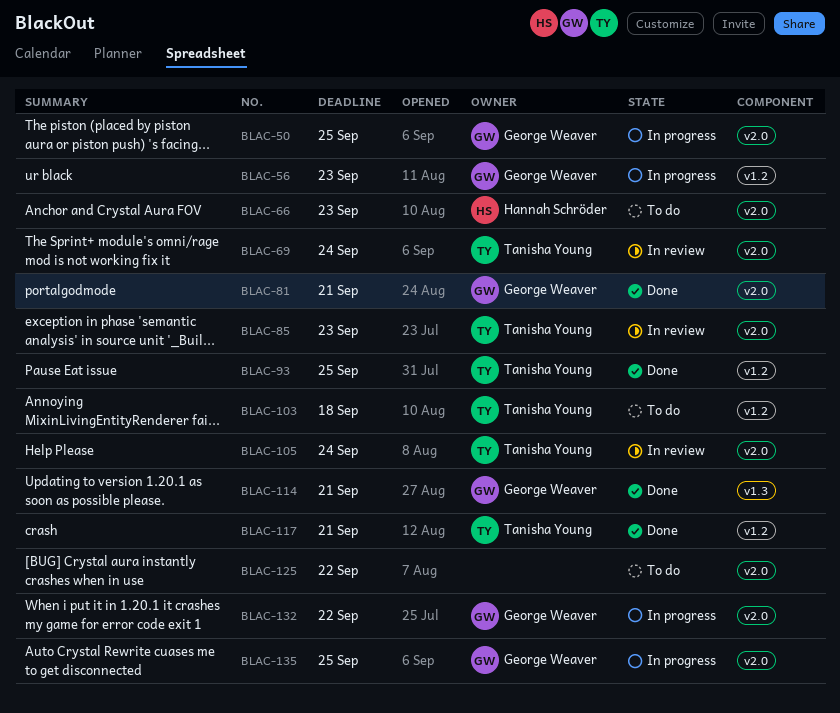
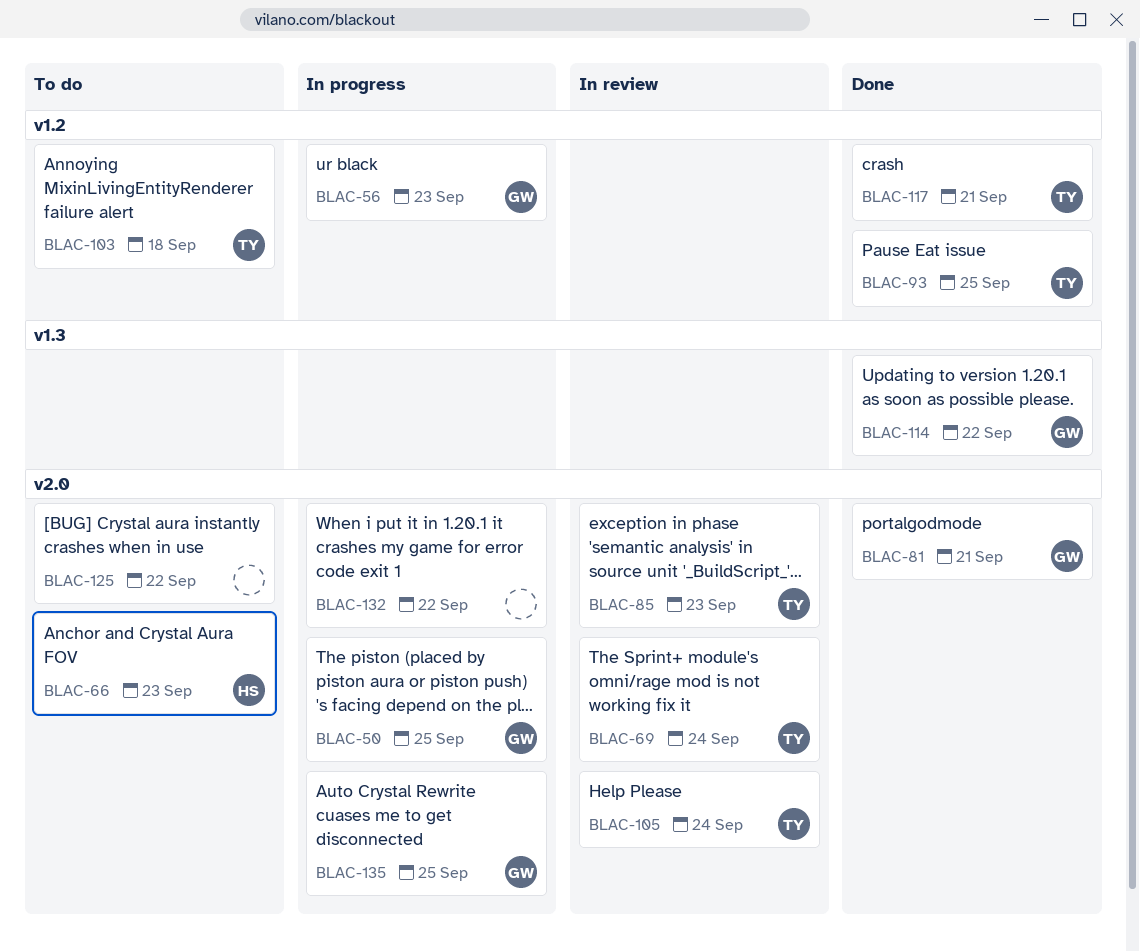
BLAC-114, due: Sep 21 -> Sep 22
BLAC-132, owner: George Weaver -> none

